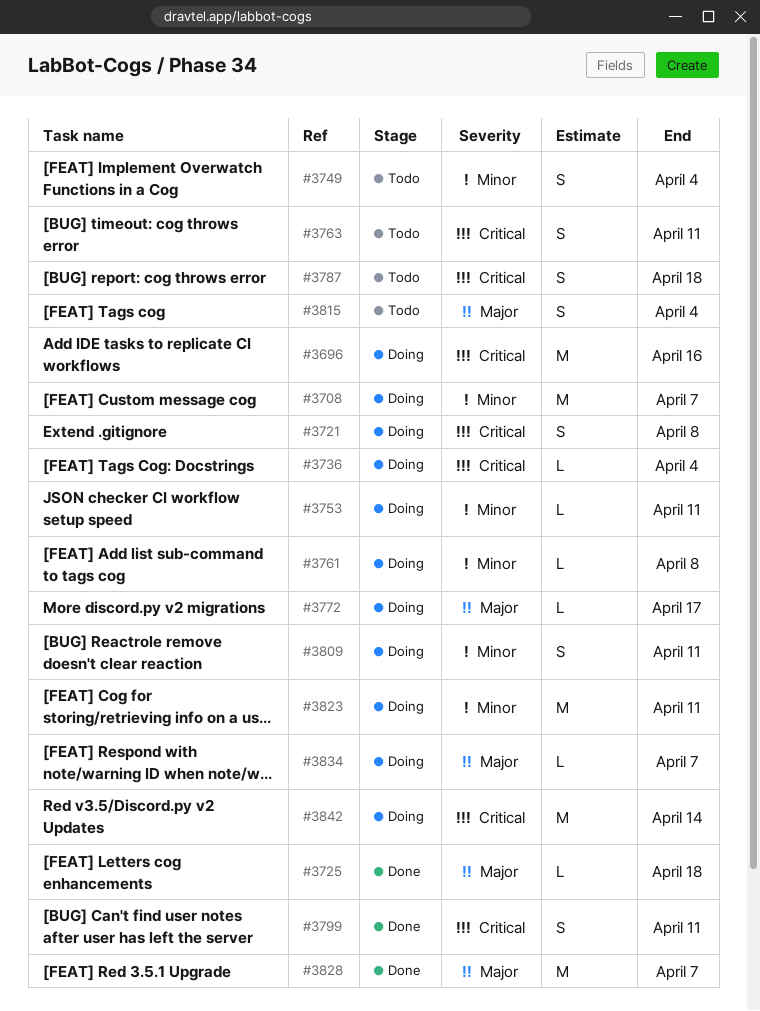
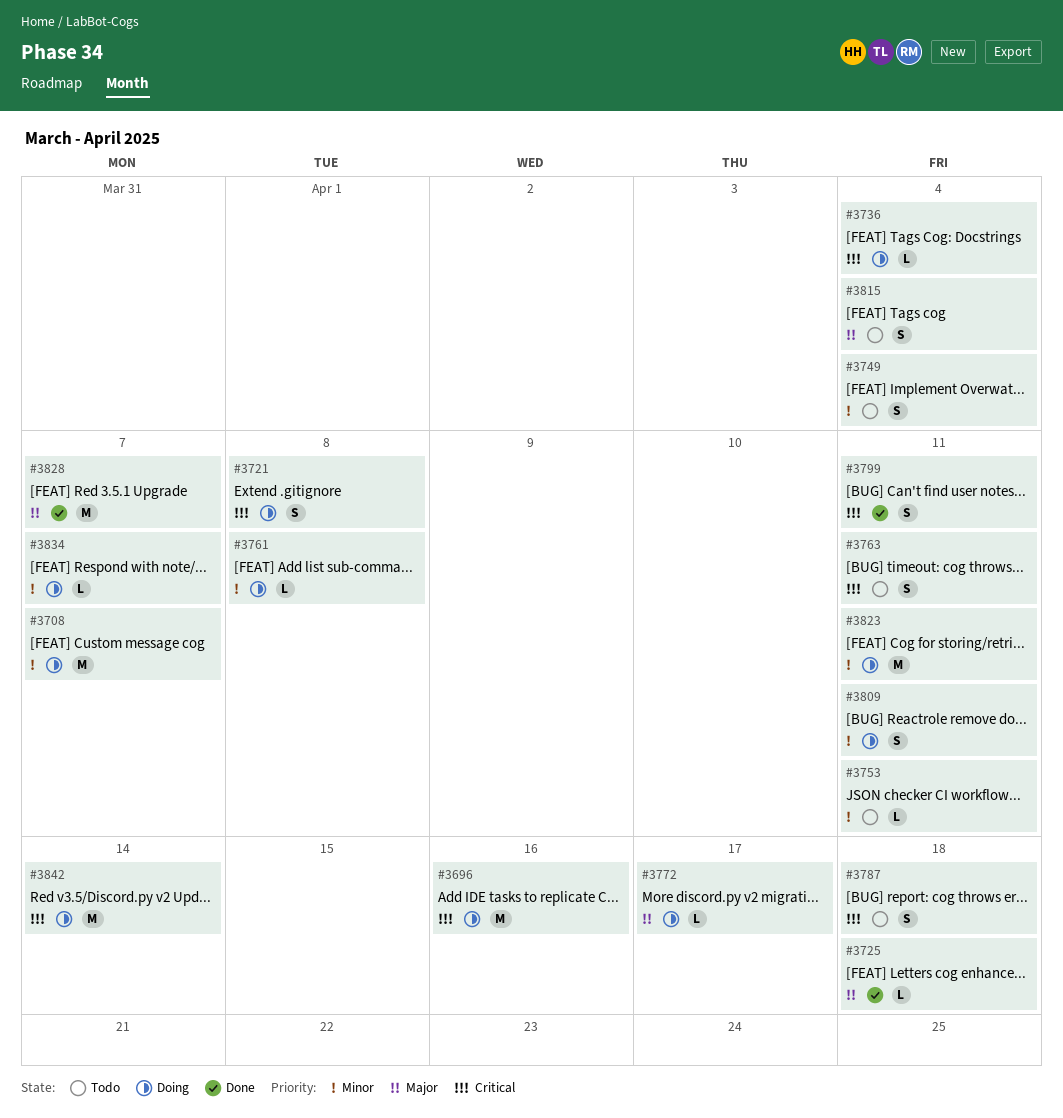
#3753, status: Doing -> Todo
#3834, priority: Major -> Minor

